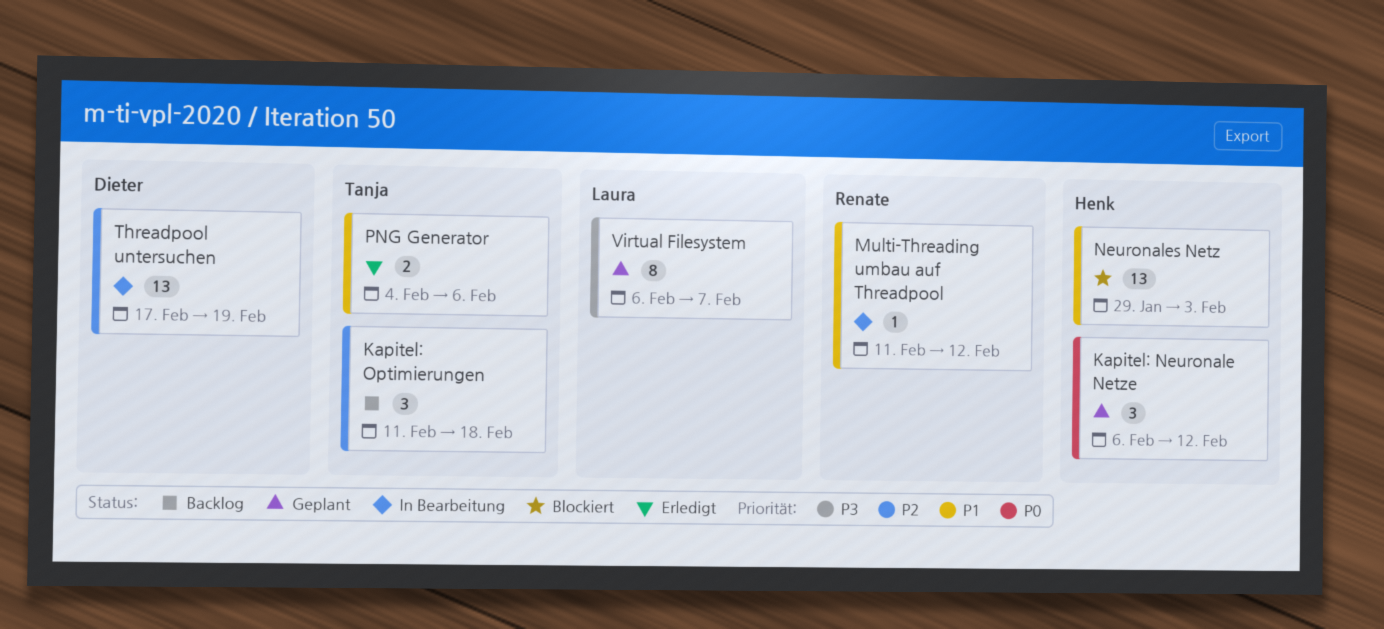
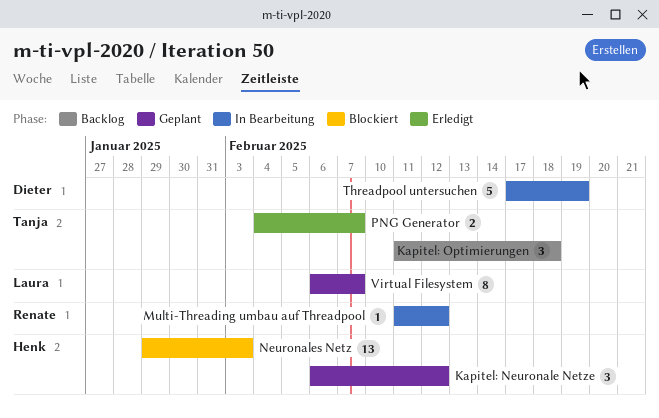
PNG Generator, due: Feb 6 -> Feb 7
Threadpool untersuchen, estimate: 13 -> 5

